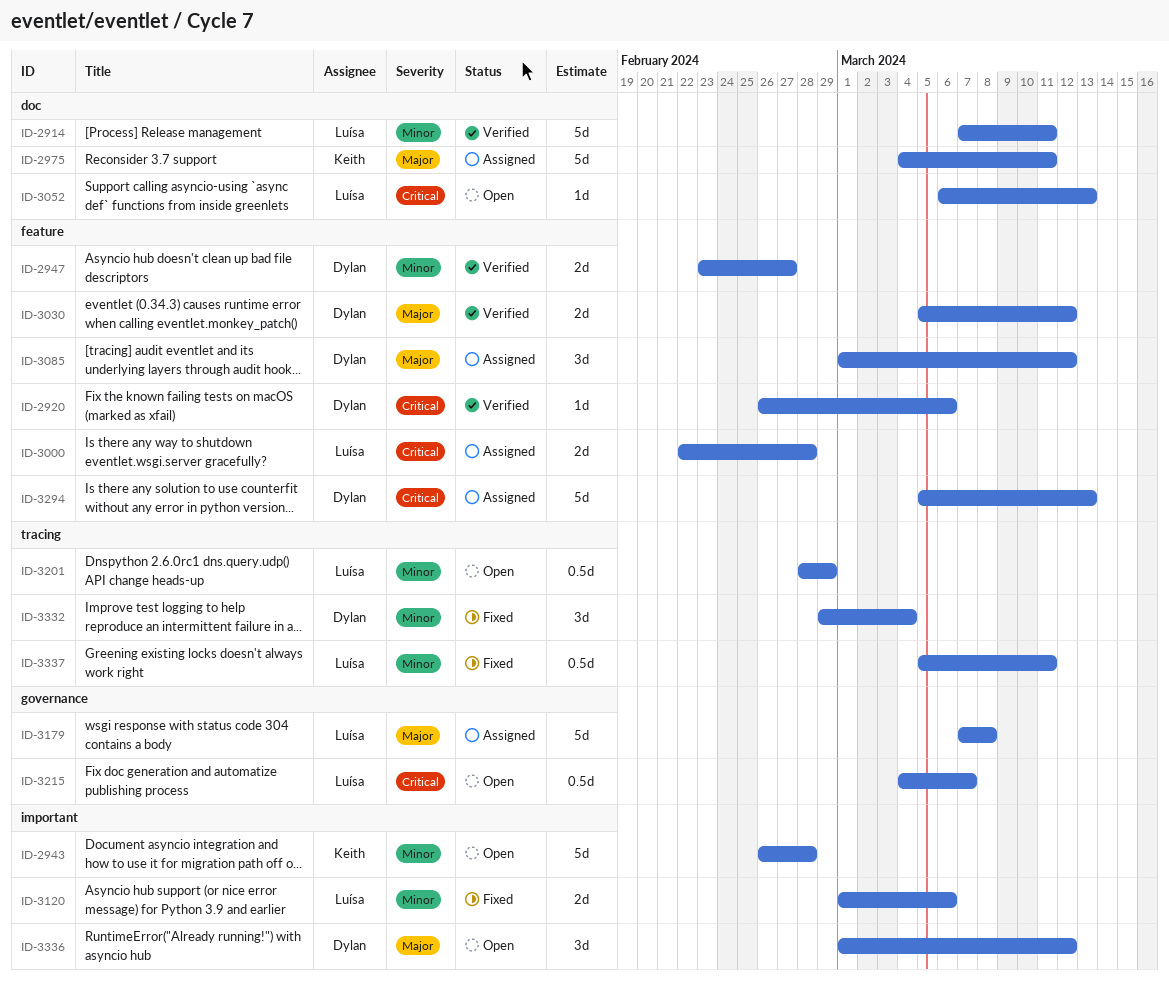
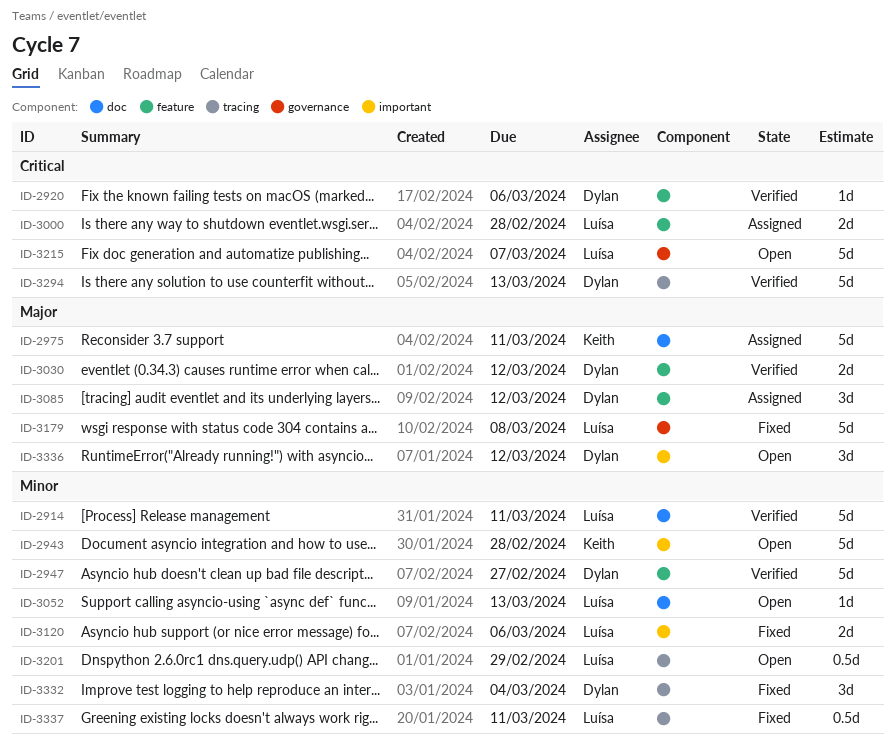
ID-2947, estimate: 2d -> 5d
ID-3052, priority: Critical -> Minor
ID-3179, status: Assigned -> Fixed
ID-3215, estimate: 0.5d -> 5d
ID-3294, status: Assigned -> Verified
ID-3294, label: feature -> tracing

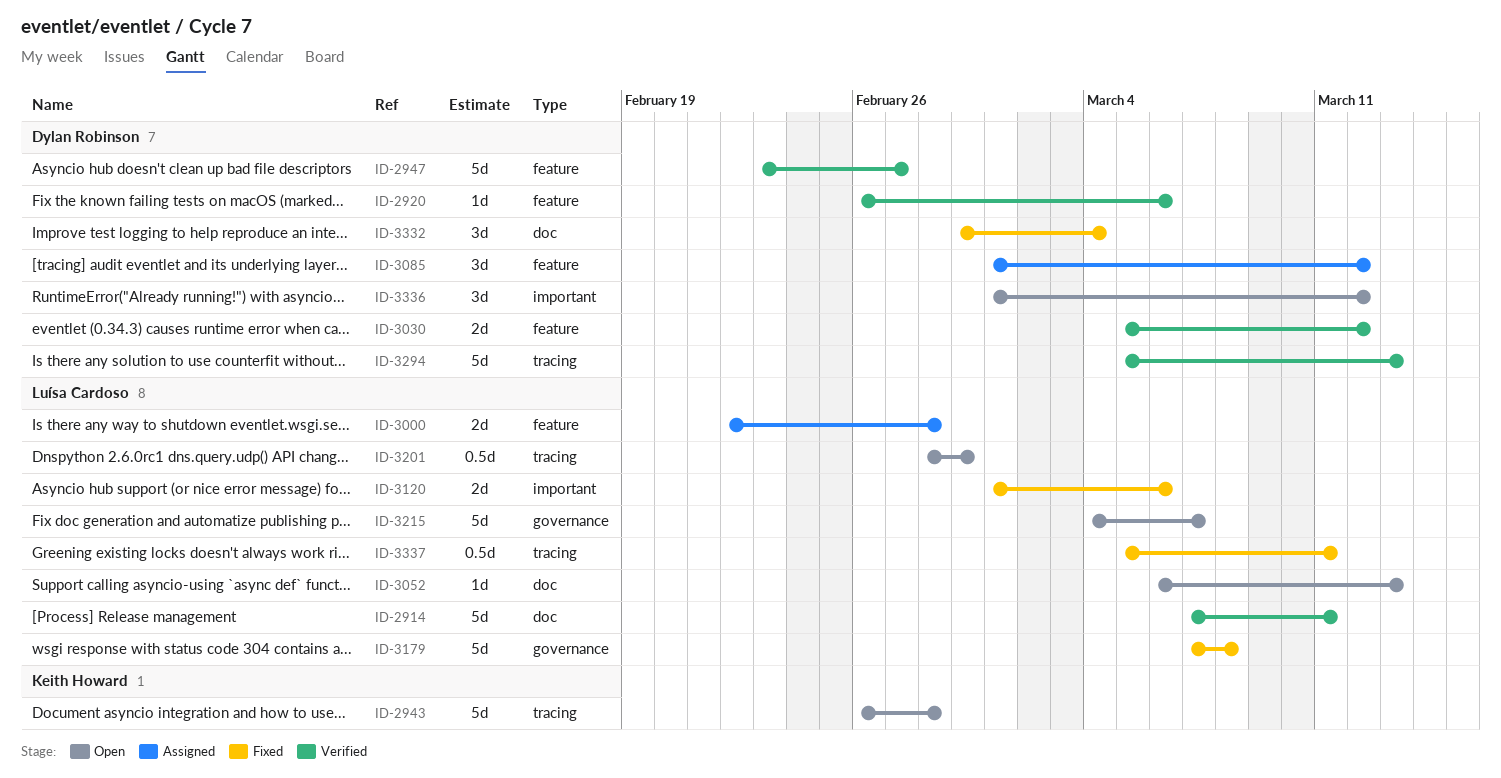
ID-2943, label: important -> tracing
ID-2975: present -> none
ID-3332, label: tracing -> doc

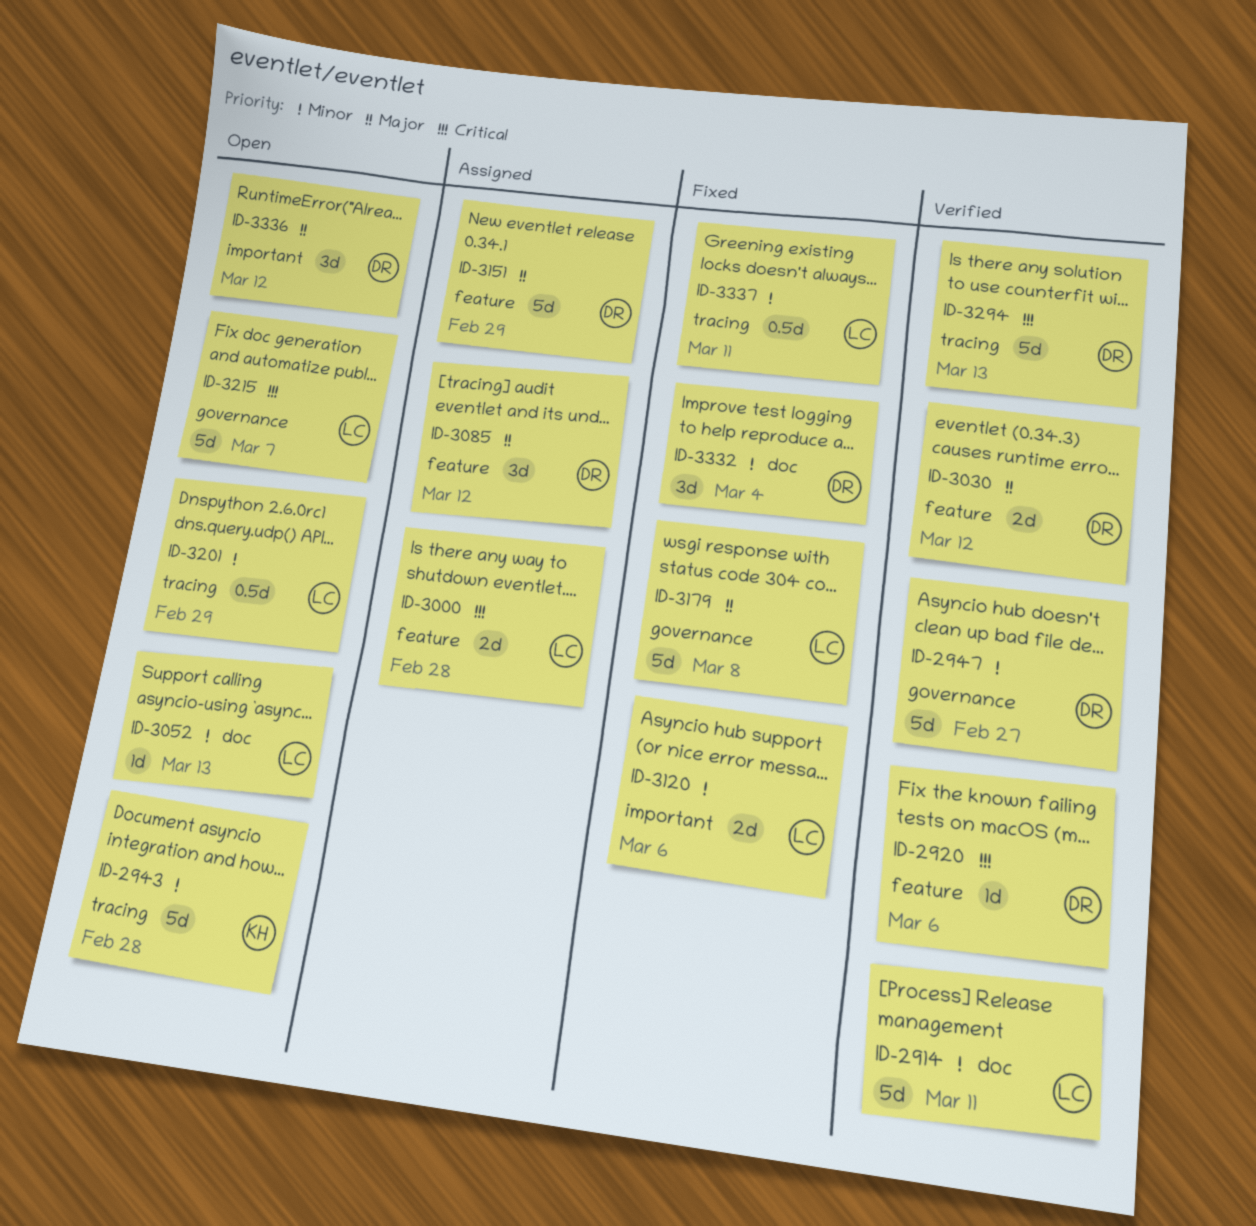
ID-2947, label: feature -> governance
ID-3151: none -> present

